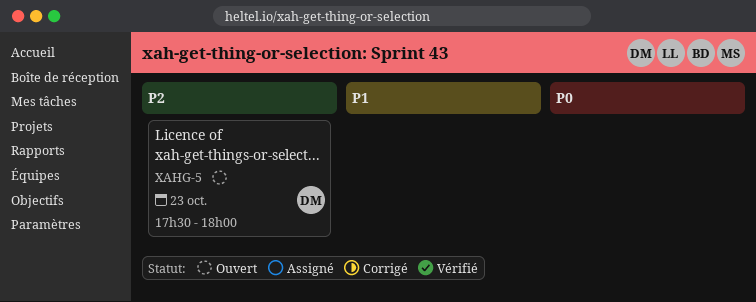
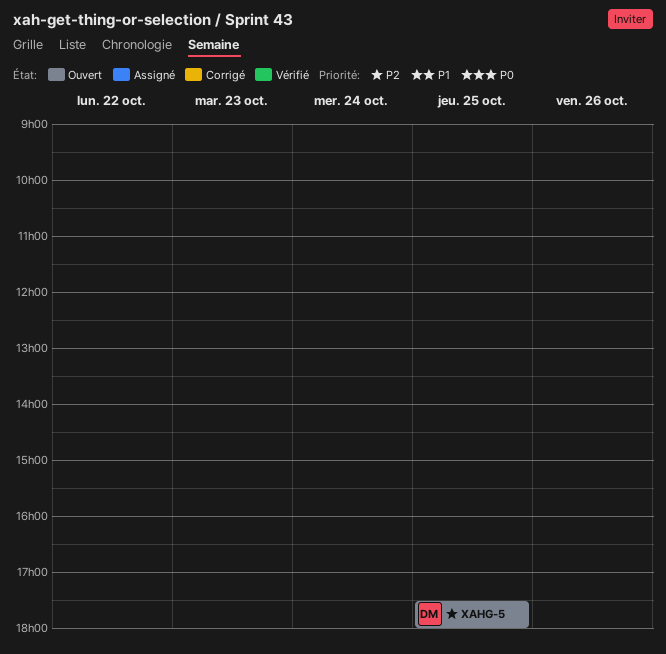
XAHG-5, day: Oct 23 -> Oct 25

